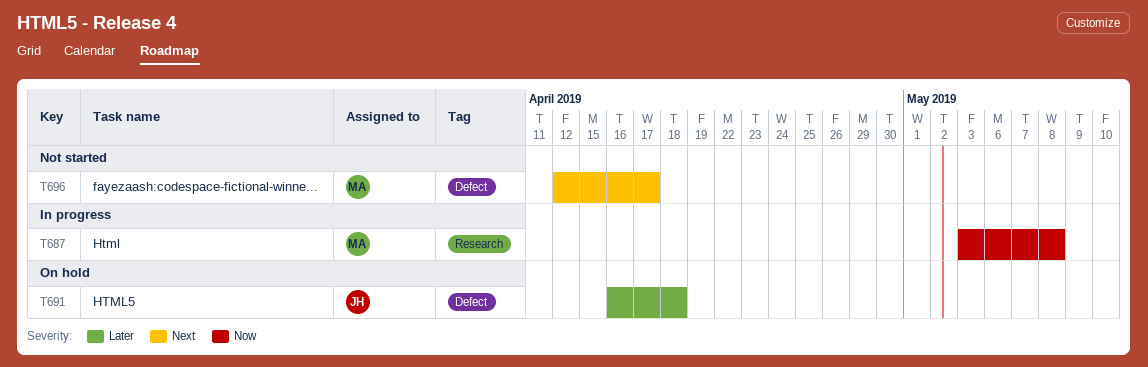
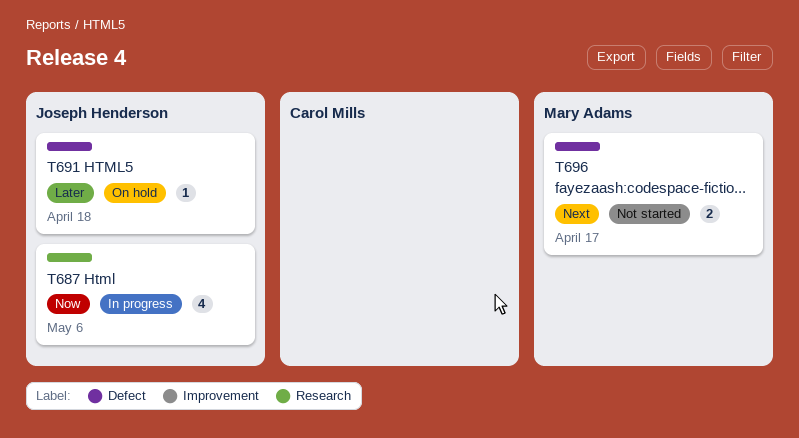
T687, owner: Mary Adams -> Joseph Henderson
T687, due: May 8 -> May 6

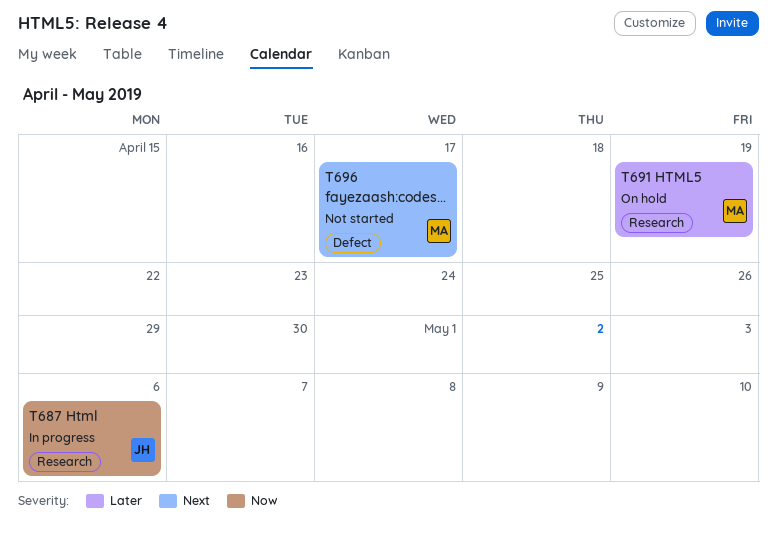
T691, owner: Joseph Henderson -> Mary Adams
T691, label: Defect -> Research
T691, due: Apr 18 -> Apr 19

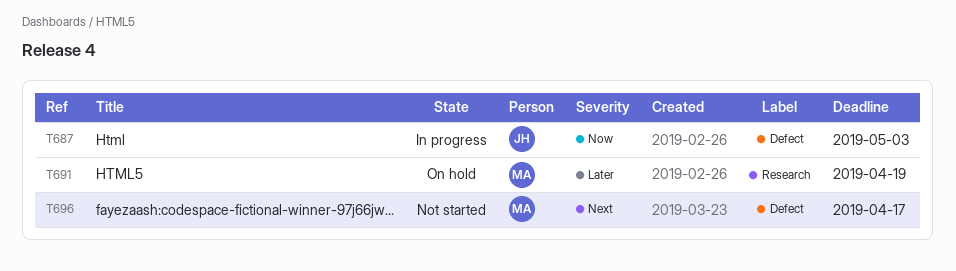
T687, label: Research -> Defect
T687, due: May 6 -> May 3

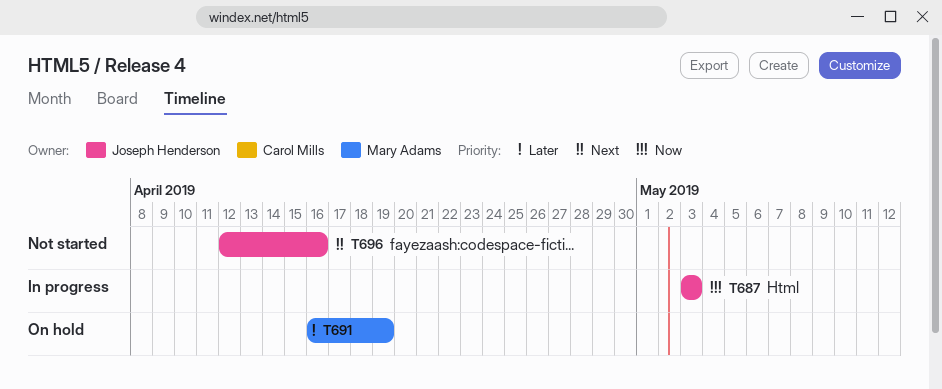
T696, owner: Mary Adams -> Joseph Henderson
T696, due: Apr 17 -> Apr 16

